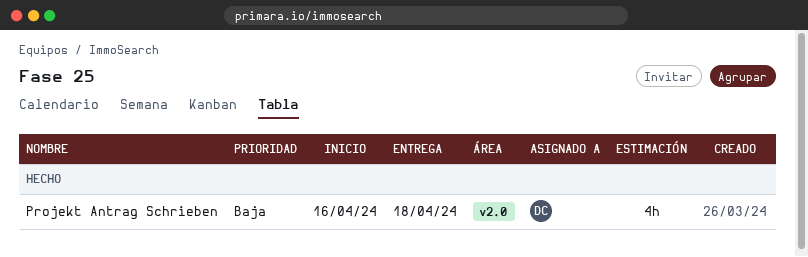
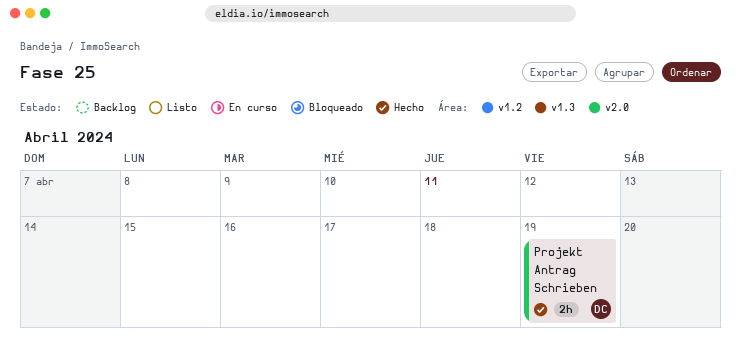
Projekt Antrag Schrieben, estimate: 4h -> 2h
Projekt Antrag Schrieben, due: Apr 18 -> Apr 19

